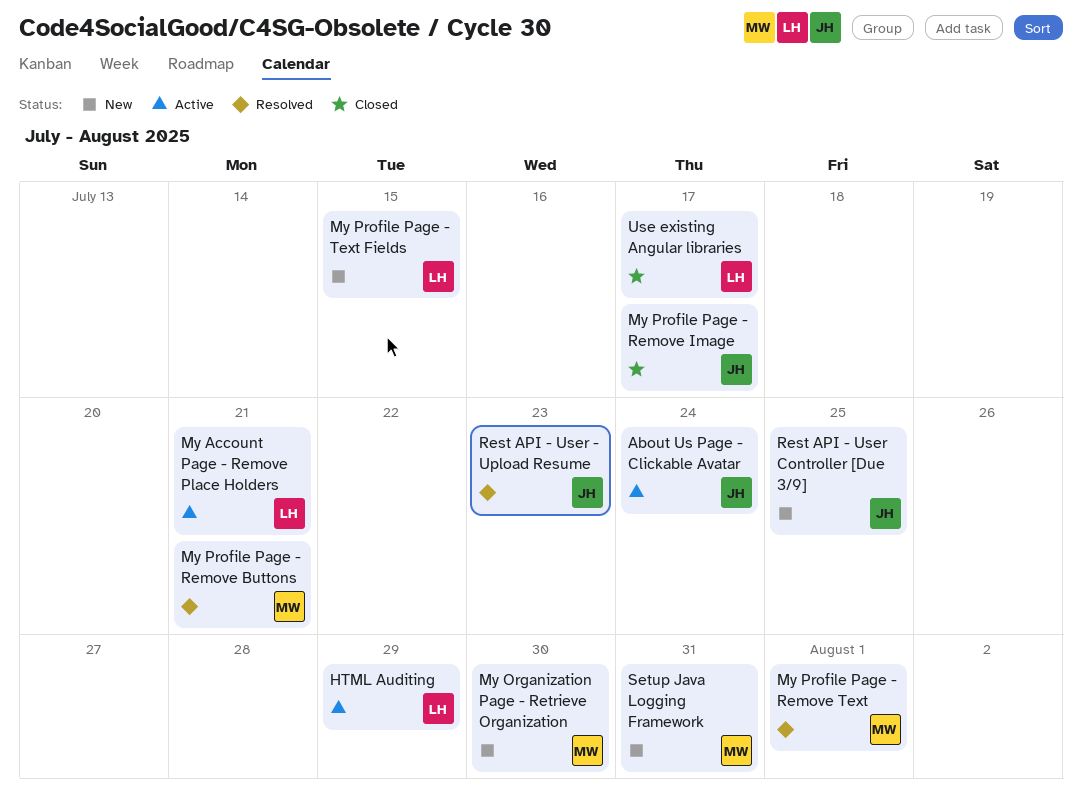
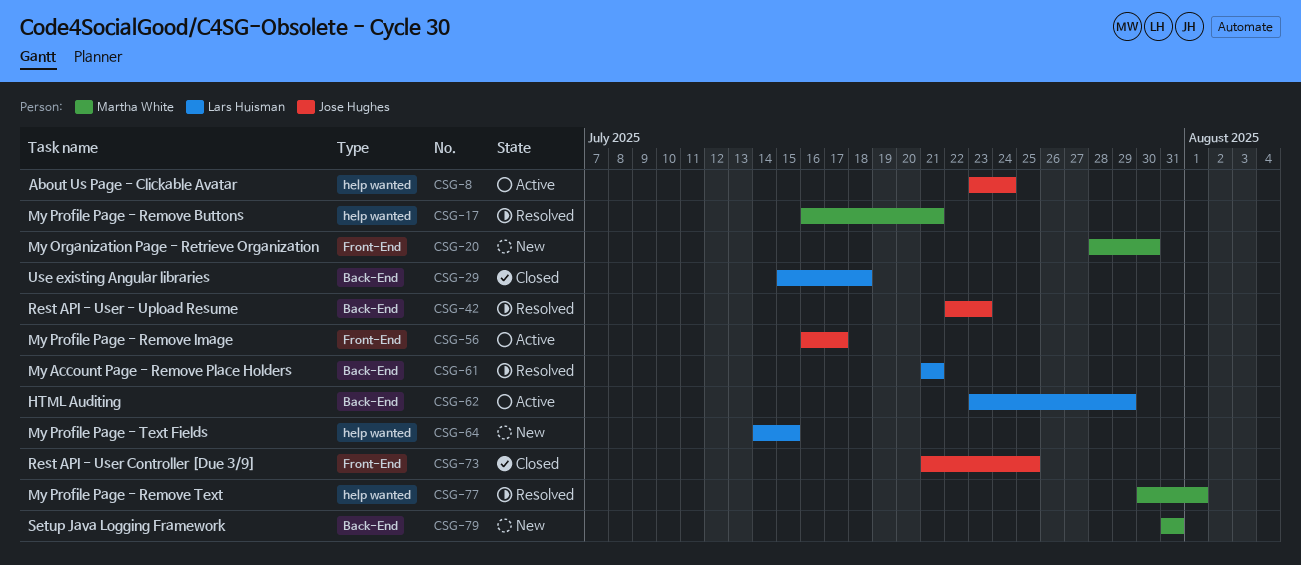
My Account Page - Remove Place Holders, status: Active -> Resolved
My Profile Page - Remove Image, status: Closed -> Active
Rest API - User Controller [Due 3/9], status: New -> Closed
Use existing Angular libraries, due: Jul 17 -> Jul 18

